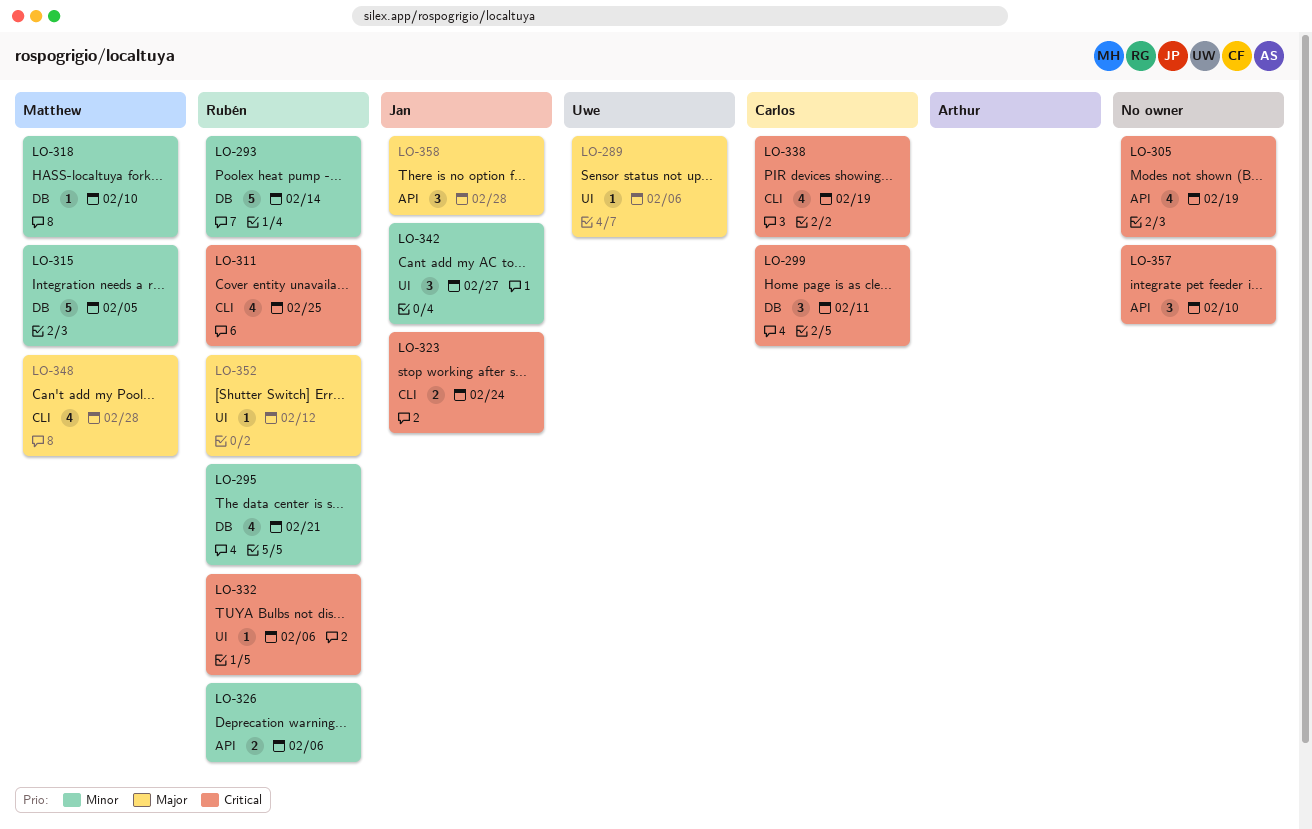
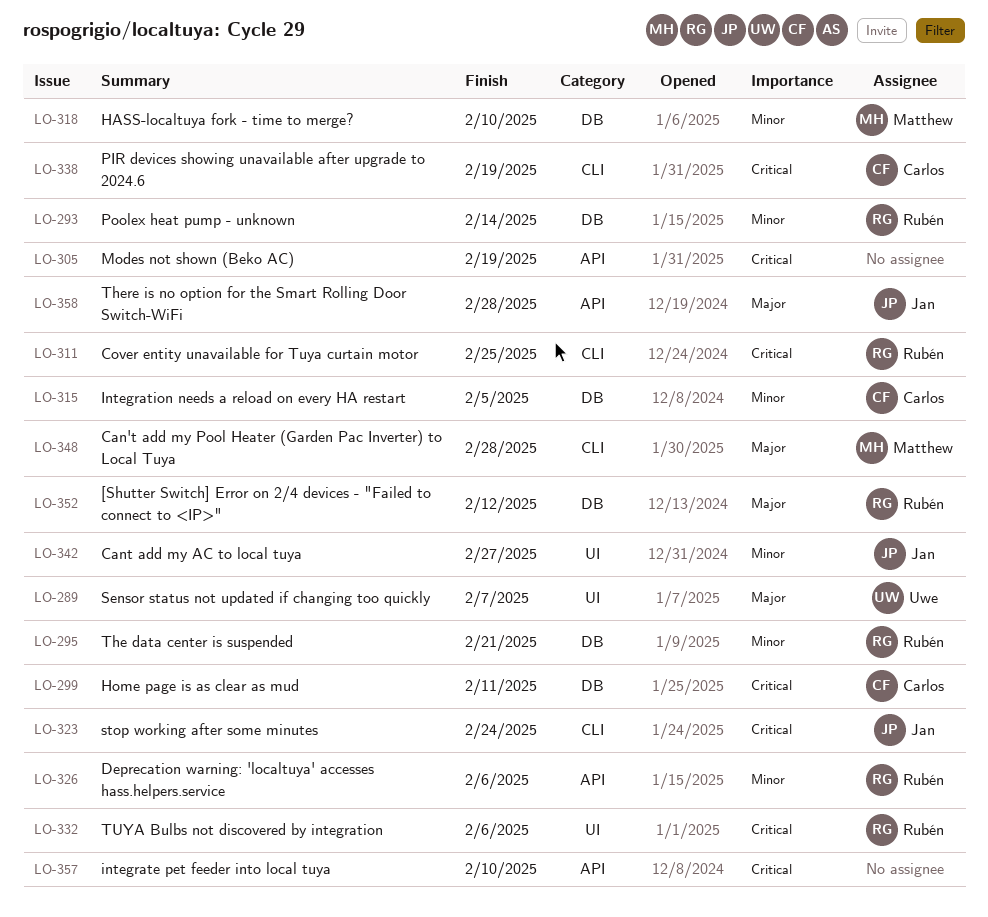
LO-289, due: Feb 6 -> Feb 7
LO-315, owner: Matthew -> Carlos
LO-352, label: UI -> DB

